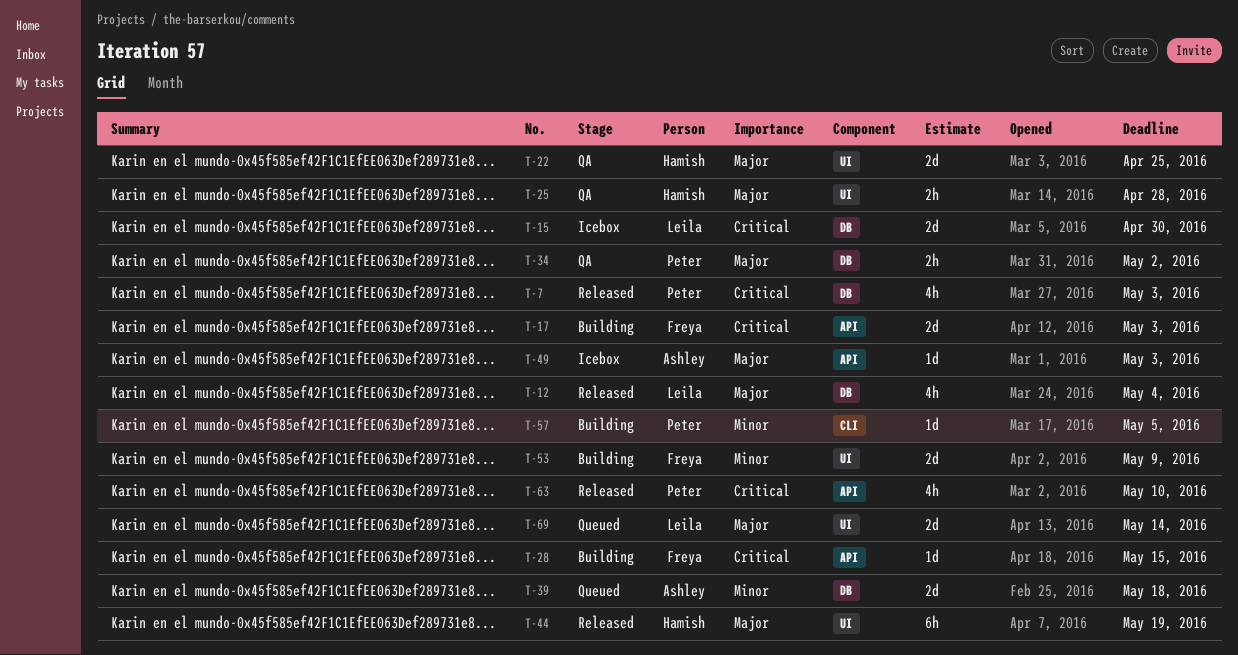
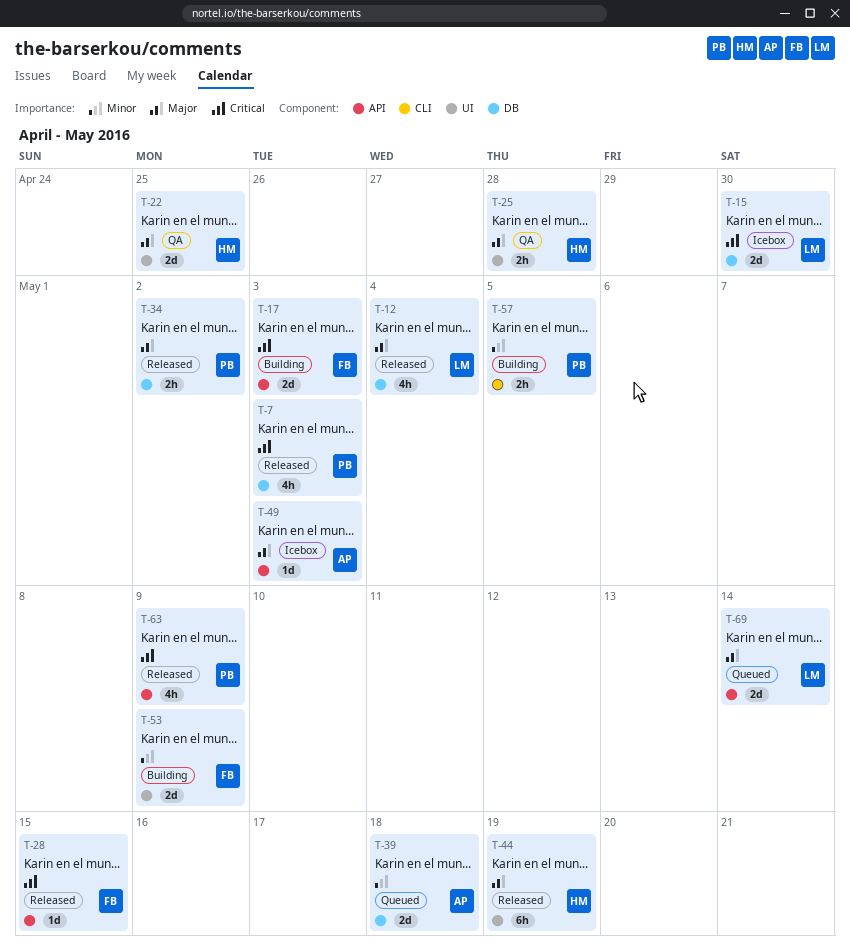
T-28, status: Building -> Released
T-34, status: QA -> Released
T-57, estimate: 1d -> 2h
T-63, due: May 10 -> May 9
T-69, label: UI -> API

